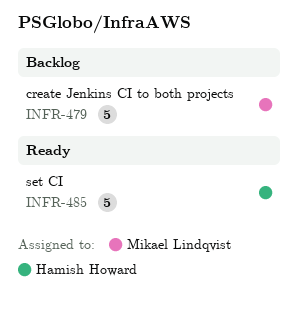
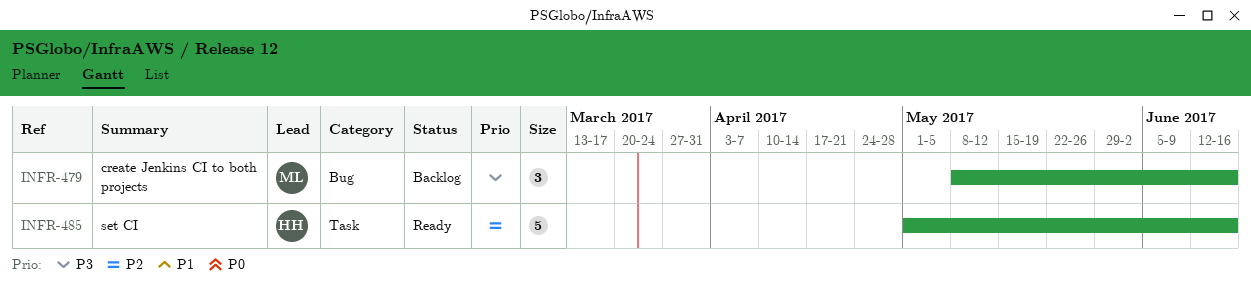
INFR-479, estimate: 5 -> 3

